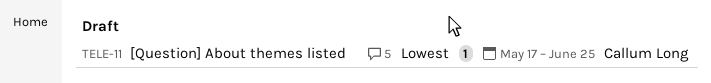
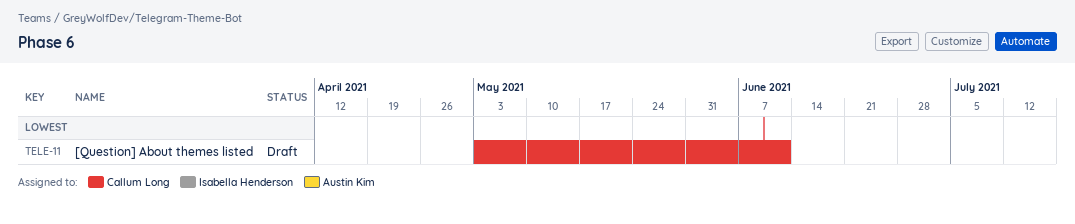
TELE-11, start: May 17 -> May 3
TELE-11, due: Jun 25 -> Jun 11

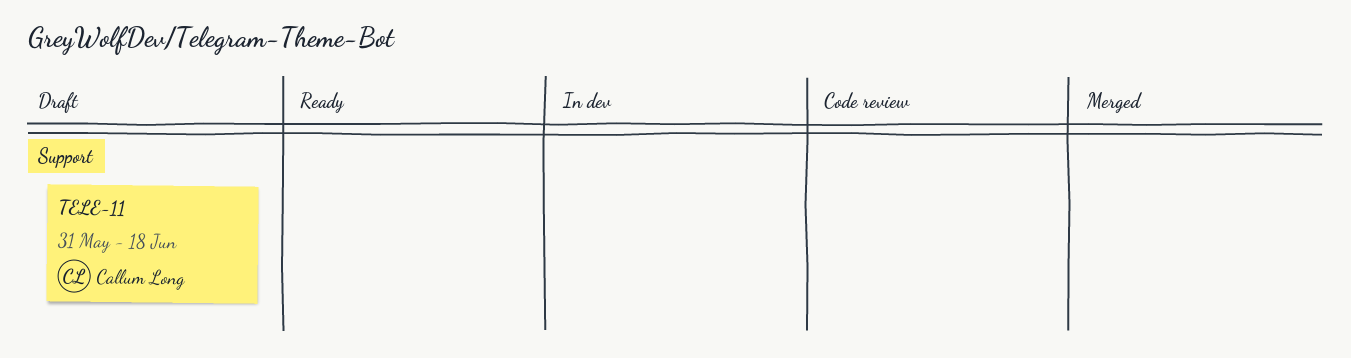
TELE-11, start: May 3 -> May 31
TELE-11, due: Jun 11 -> Jun 18

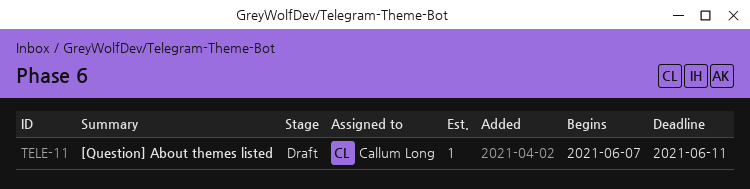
TELE-11, start: May 31 -> Jun 7
TELE-11, due: Jun 18 -> Jun 11

